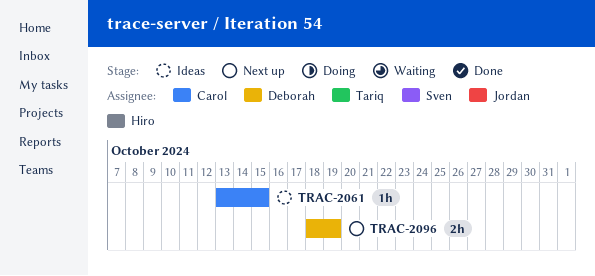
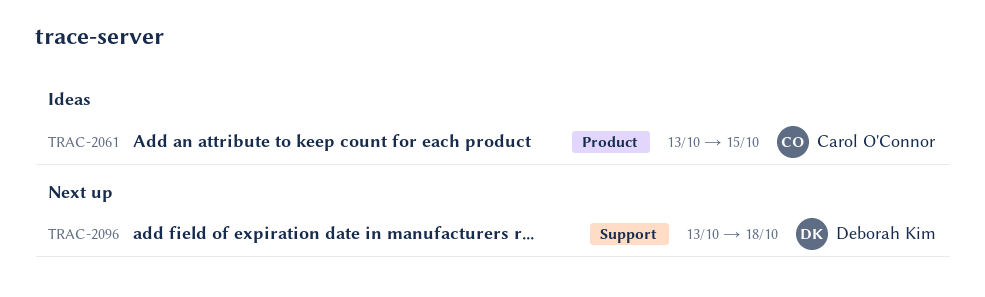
TRAC-2096, start: Oct 18 -> Oct 13
TRAC-2096, due: Oct 19 -> Oct 18

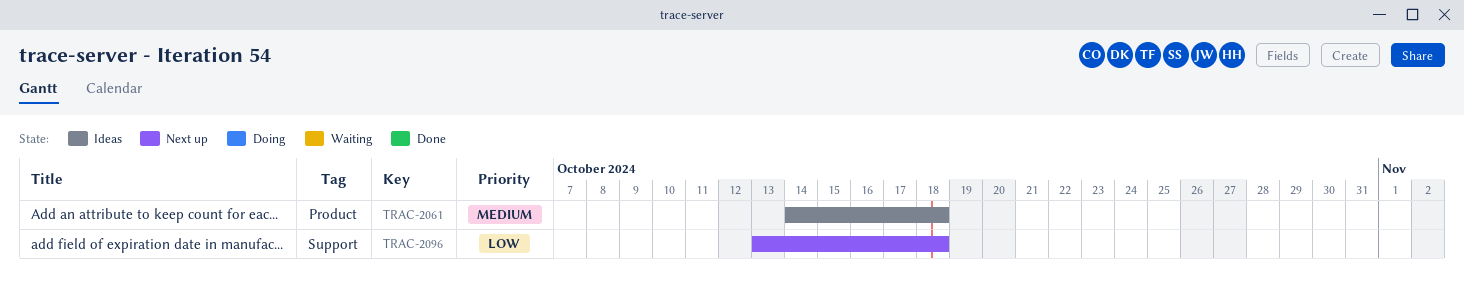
TRAC-2061, start: Oct 13 -> Oct 14
TRAC-2061, due: Oct 15 -> Oct 18

